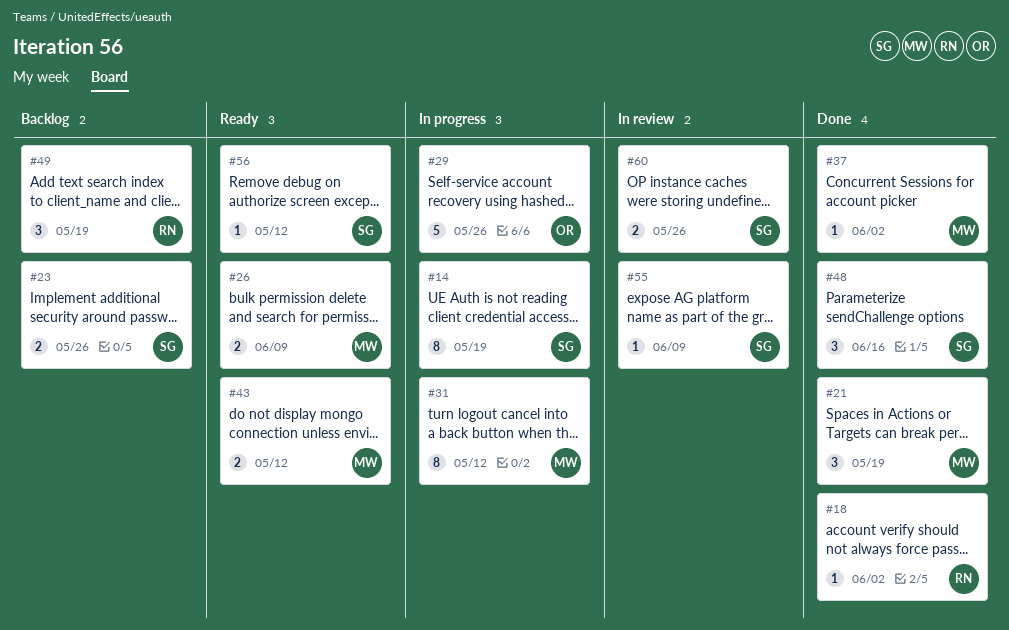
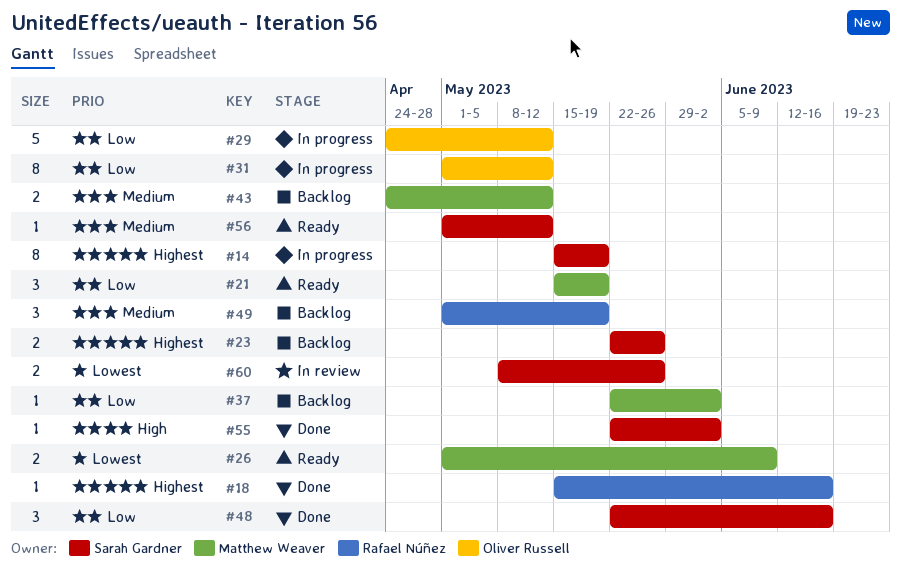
#18, due: Jun 2 -> Jun 16
#21, status: Done -> Ready
#29, due: May 26 -> May 12
#31, owner: Matthew Weaver -> Oliver Russell
#37, status: Done -> Backlog
#43, status: Ready -> Backlog
#55, status: In review -> Done
#55, due: Jun 9 -> Jun 2

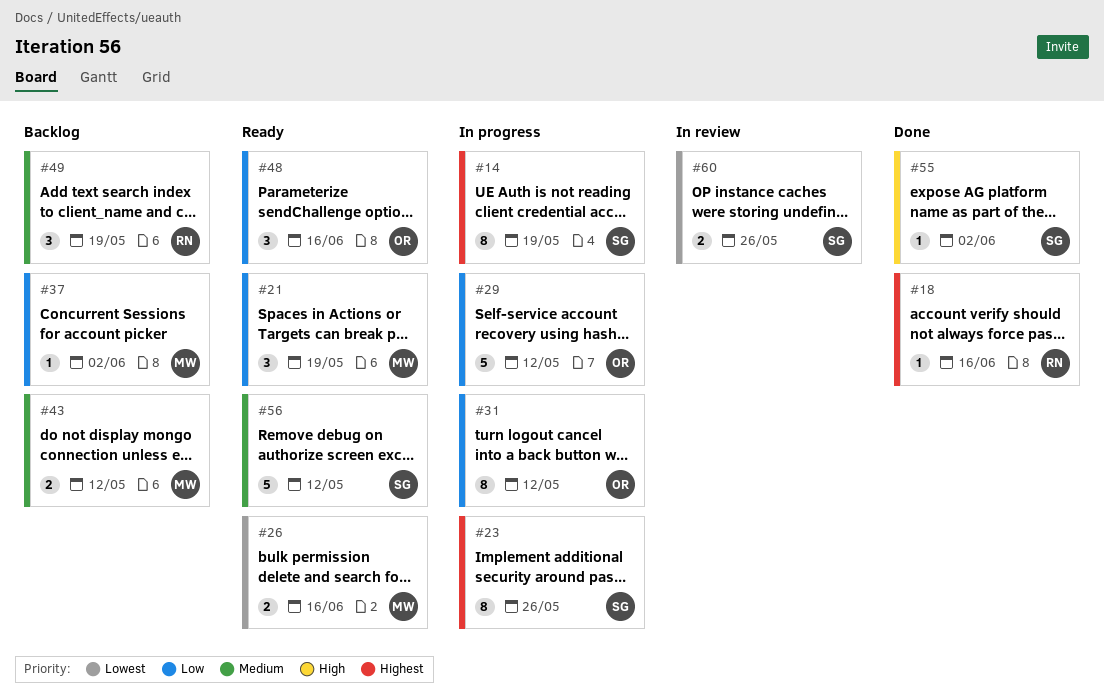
#23, status: Backlog -> In progress
#23, estimate: 2 -> 8
#26, due: Jun 9 -> Jun 16
#48, status: Done -> Ready
#48, owner: Sarah Gardner -> Oliver Russell
#56, estimate: 1 -> 5

